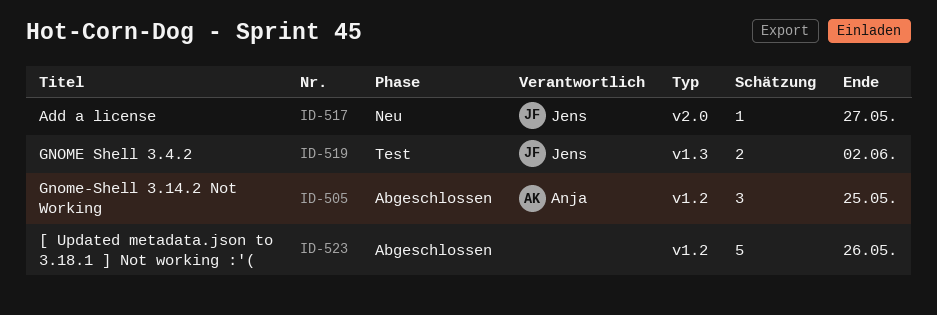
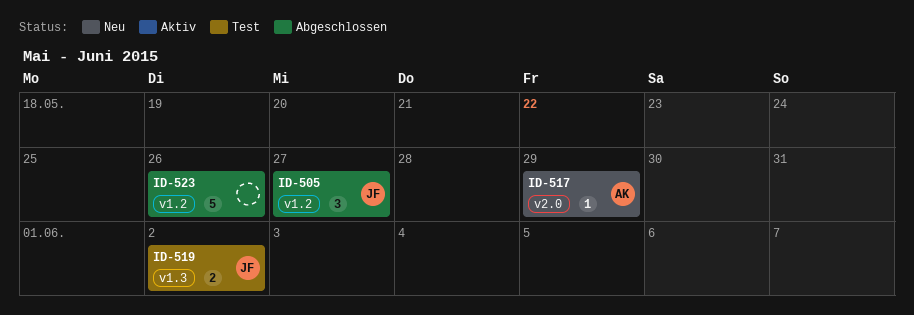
ID-505, owner: Anja -> Jens
ID-505, due: May 25 -> May 27
ID-517, owner: Jens -> Anja
ID-517, due: May 27 -> May 29

